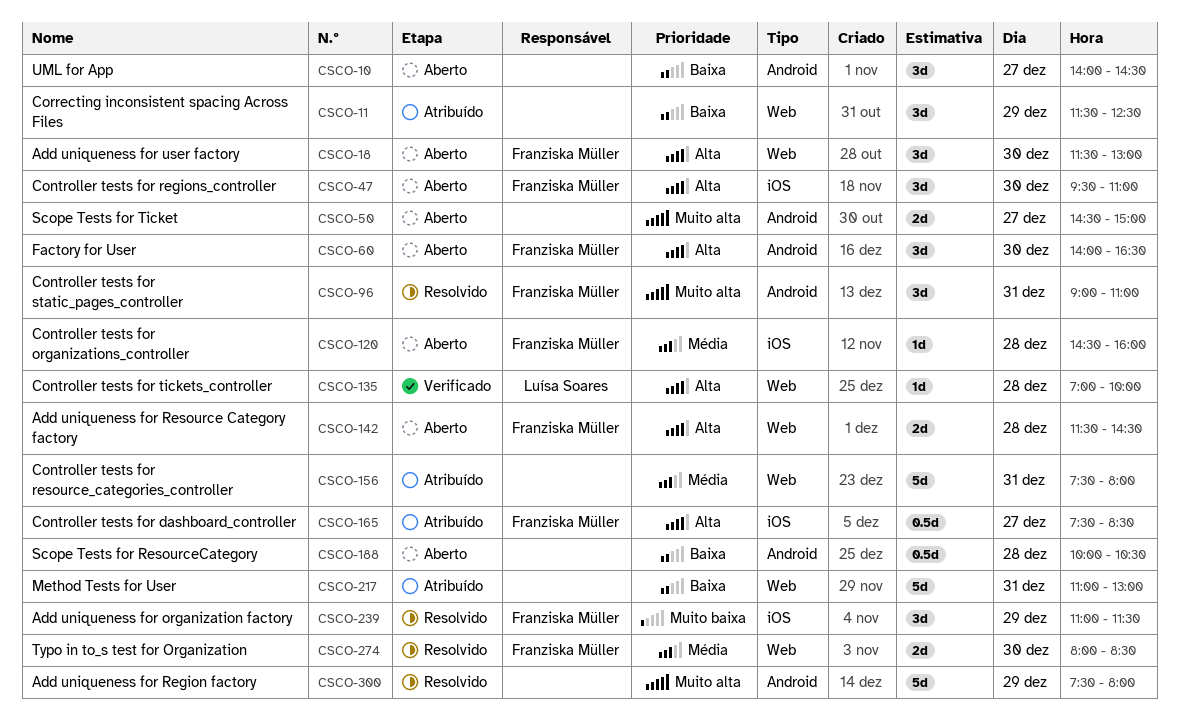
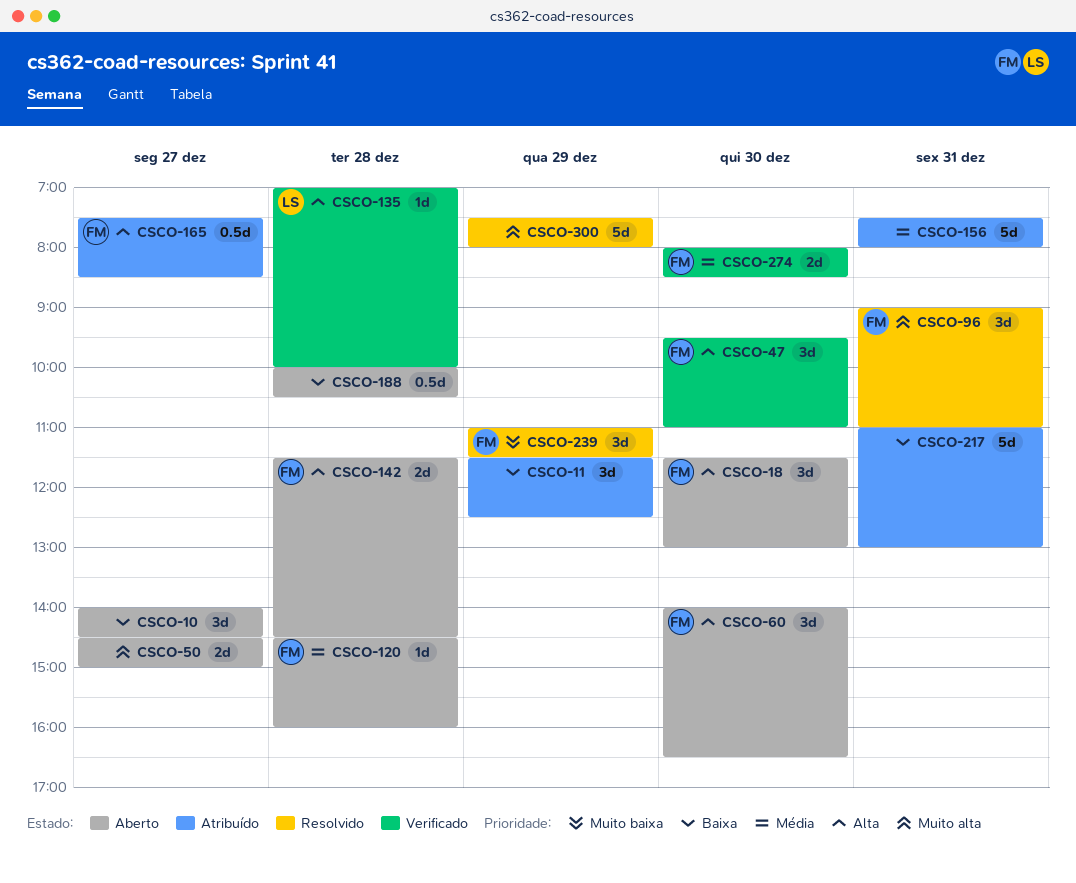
CSCO-47, status: Aberto -> Verificado
CSCO-274, status: Resolvido -> Verificado

